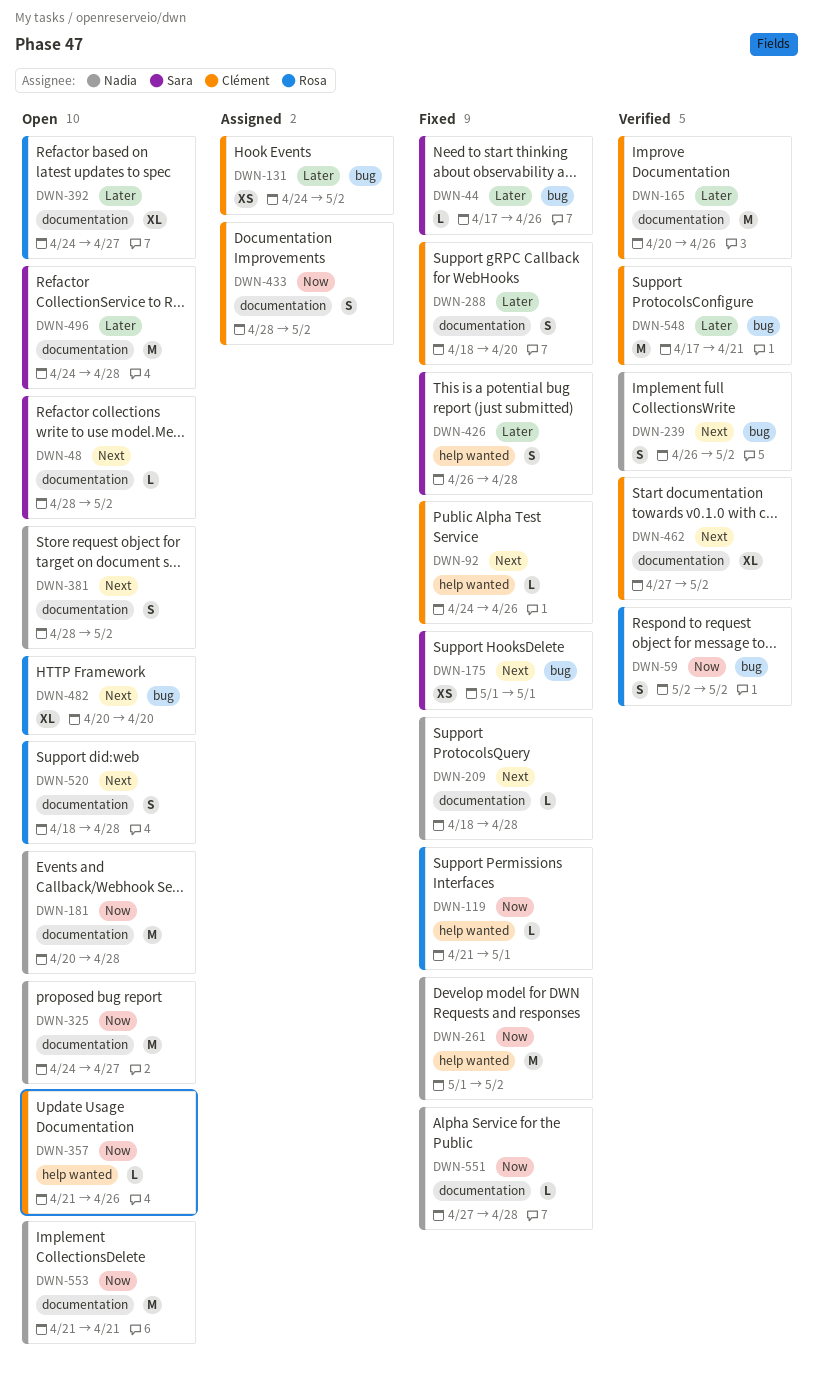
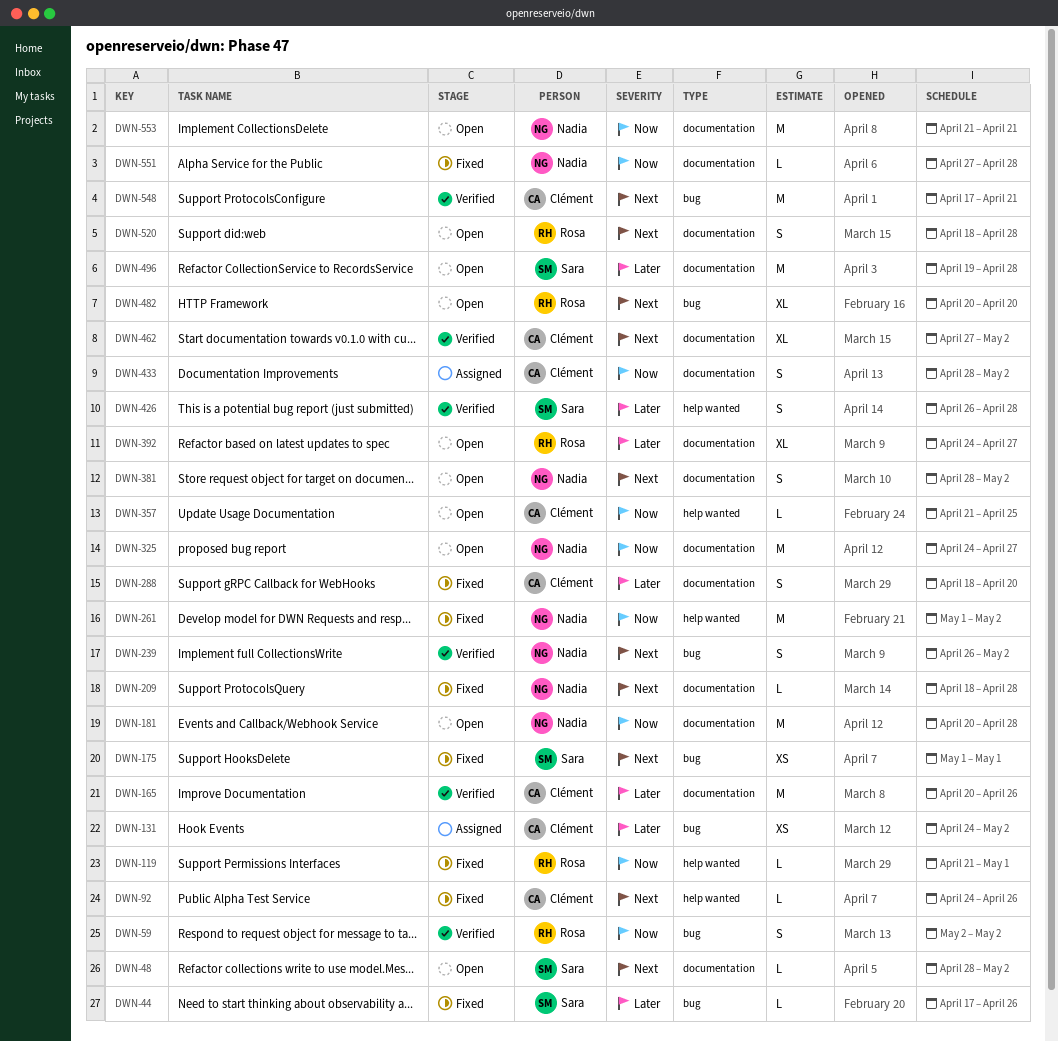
DWN-357, due: Apr 26 -> Apr 25
DWN-426, status: Fixed -> Verified
DWN-496, start: Apr 24 -> Apr 19
DWN-548, priority: Later -> Next

